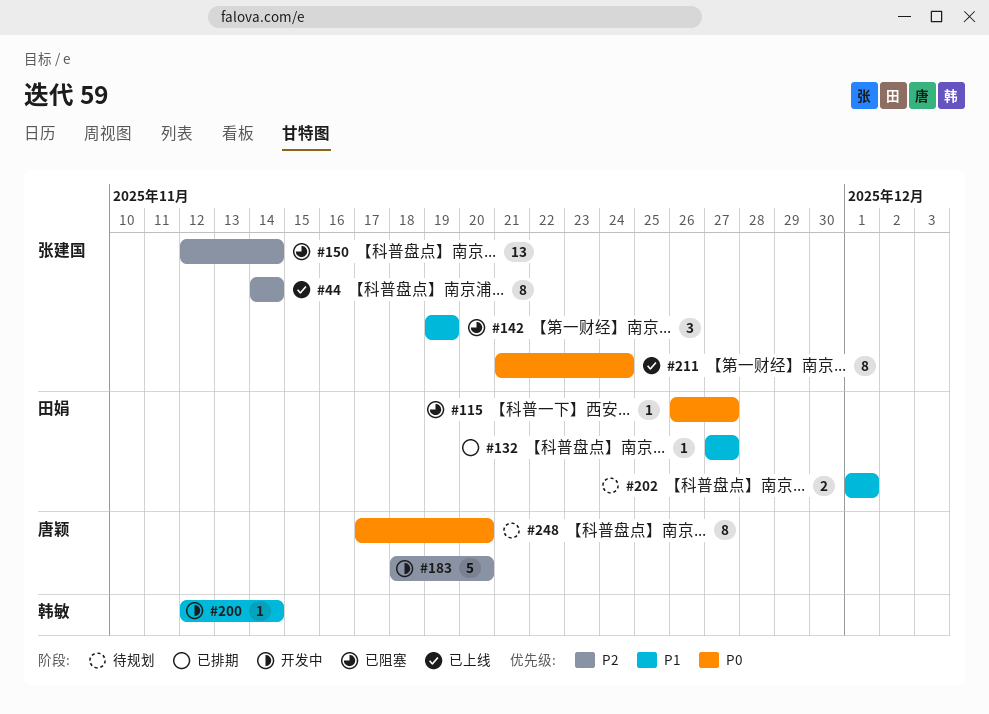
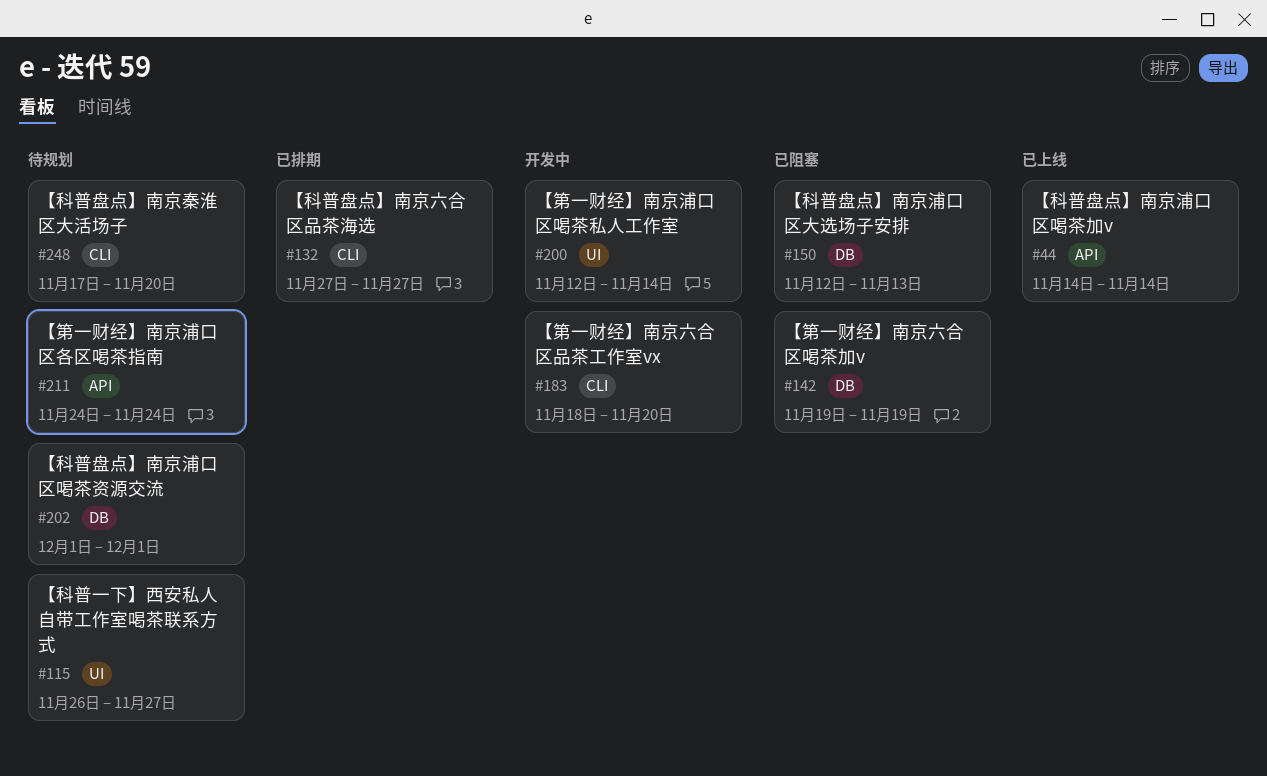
#115, status: 已阻塞 -> 待规划
#150, due: Nov 14 -> Nov 13
#211, status: 已上线 -> 待规划
#211, start: Nov 21 -> Nov 24

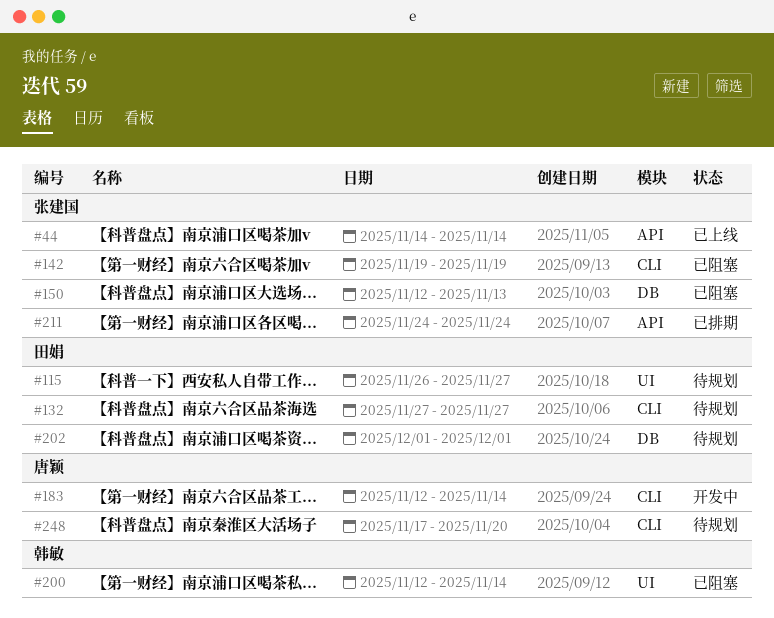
#132, status: 已排期 -> 待规划
#142, label: DB -> CLI
#183, start: Nov 18 -> Nov 12
#183, due: Nov 20 -> Nov 14
#200, status: 开发中 -> 已阻塞
#211, status: 待规划 -> 已排期

